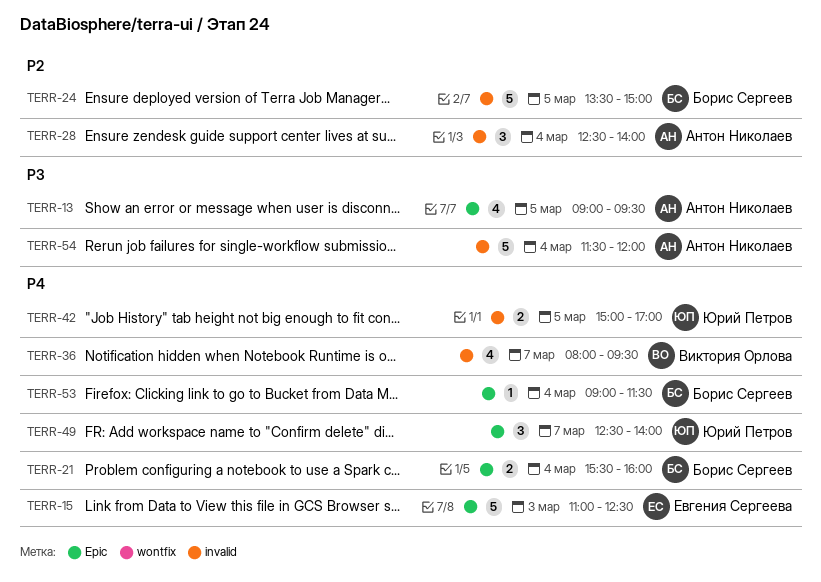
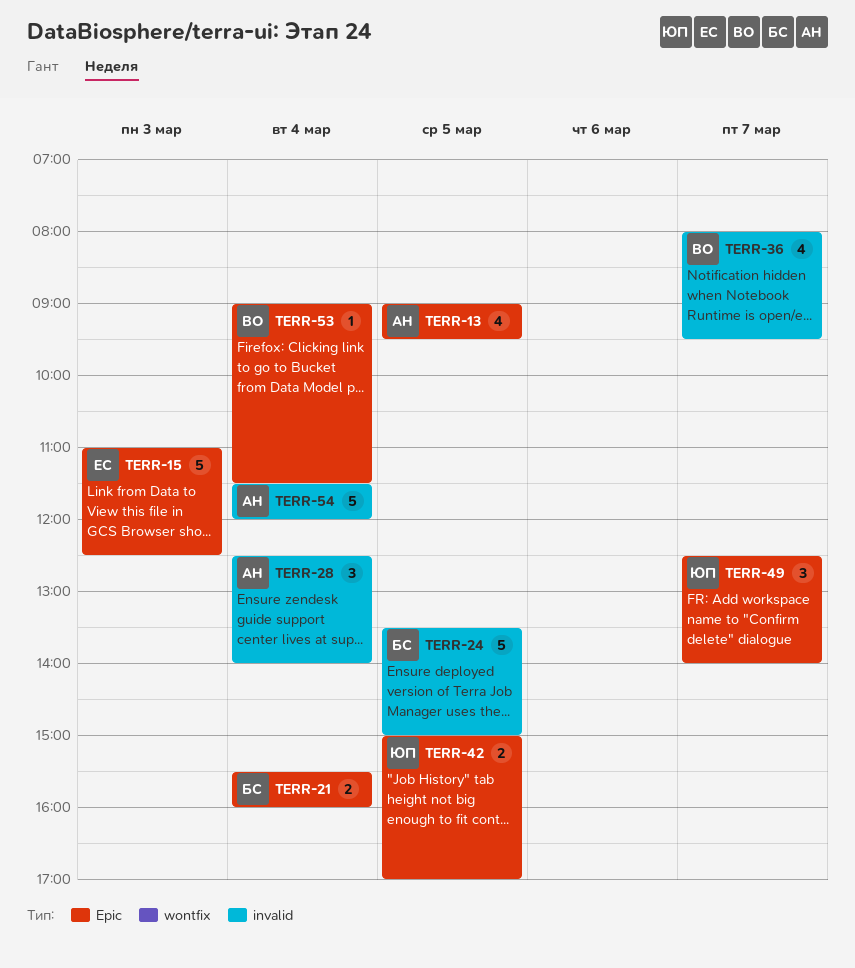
TERR-42, label: invalid -> Epic
TERR-53, owner: Борис Сергеев -> Виктория Орлова

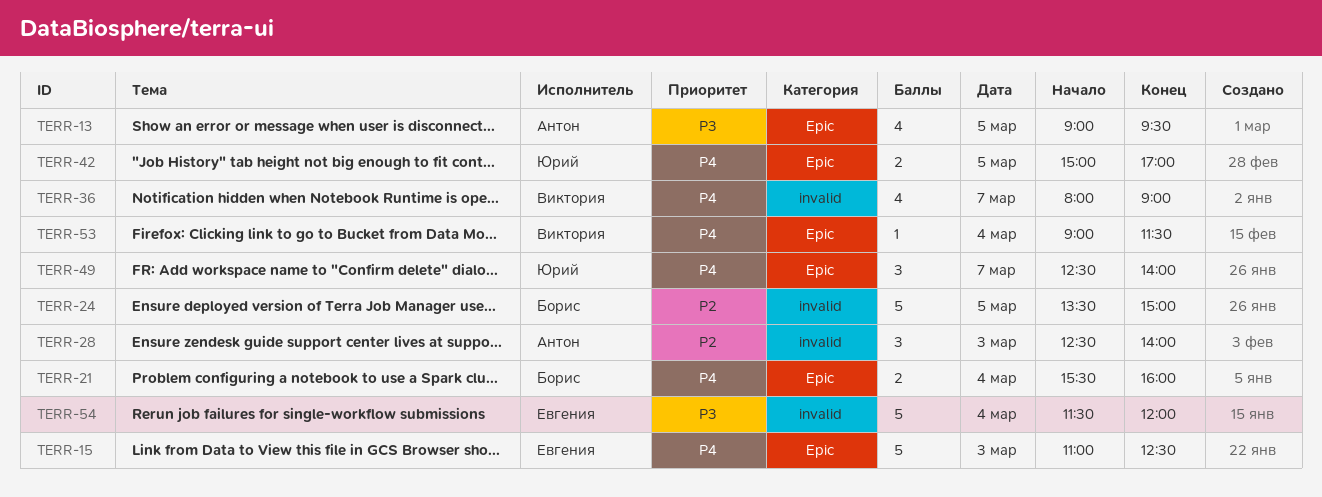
TERR-28, day: Mar 4 -> Mar 3
TERR-36, ends: 09:30 -> 09:00
TERR-54, owner: Антон -> Евгения

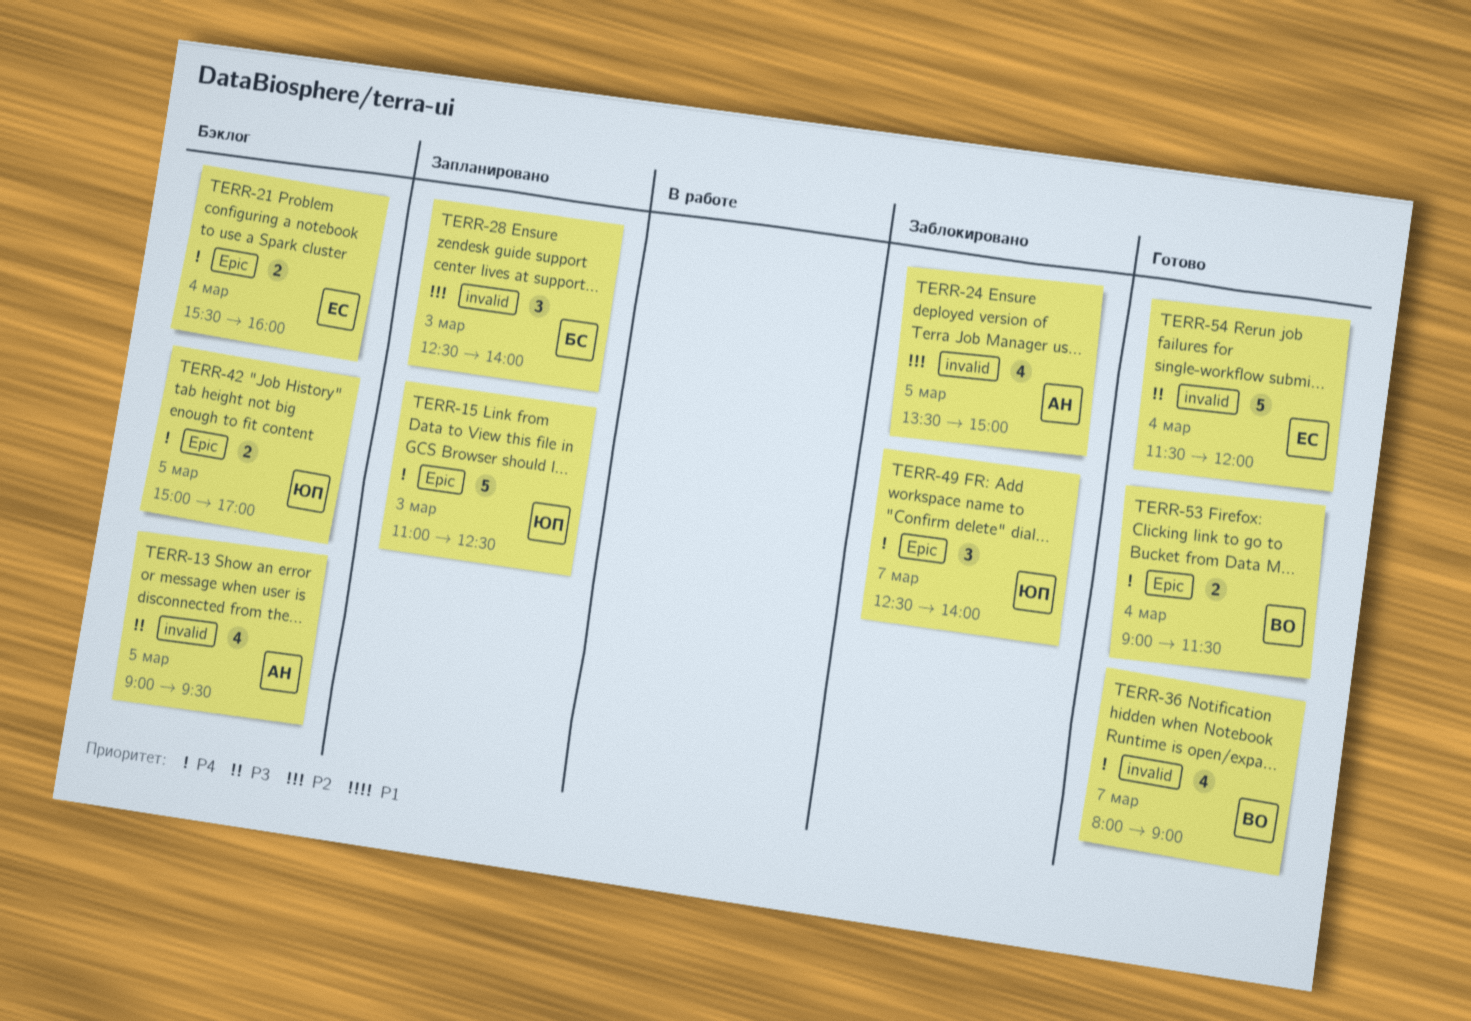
TERR-13, label: Epic -> invalid
TERR-15, owner: Евгения -> Юрий
TERR-21, owner: Борис -> Евгения
TERR-24, owner: Борис -> Антон
TERR-24, estimate: 5 -> 4
TERR-28, owner: Антон -> Борис
TERR-53, estimate: 1 -> 2

